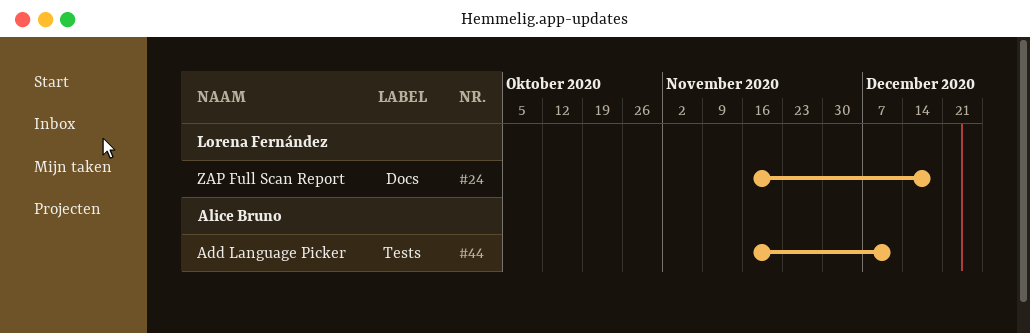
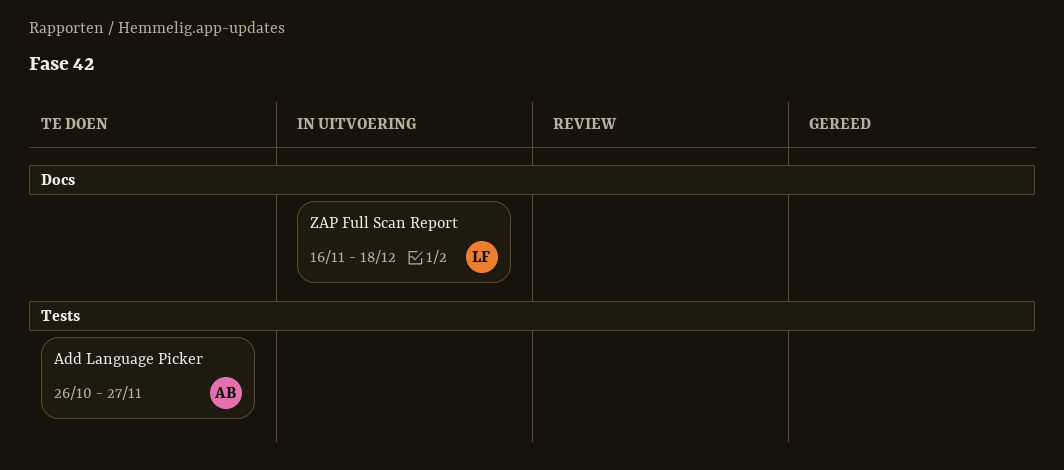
Add Language Picker, start: Nov 16 -> Oct 26
Add Language Picker, due: Dec 11 -> Nov 27

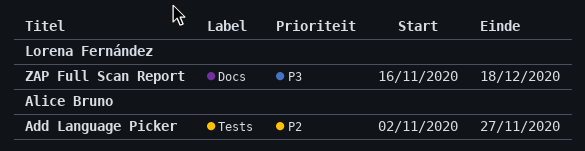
Add Language Picker, start: Oct 26 -> Nov 2

